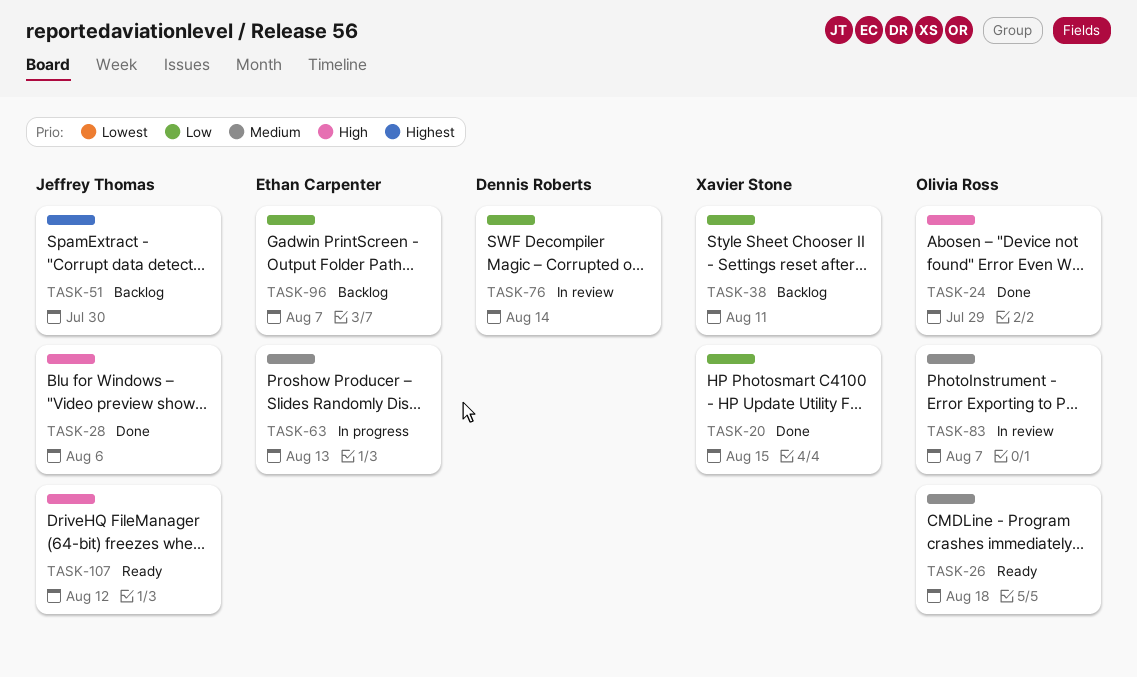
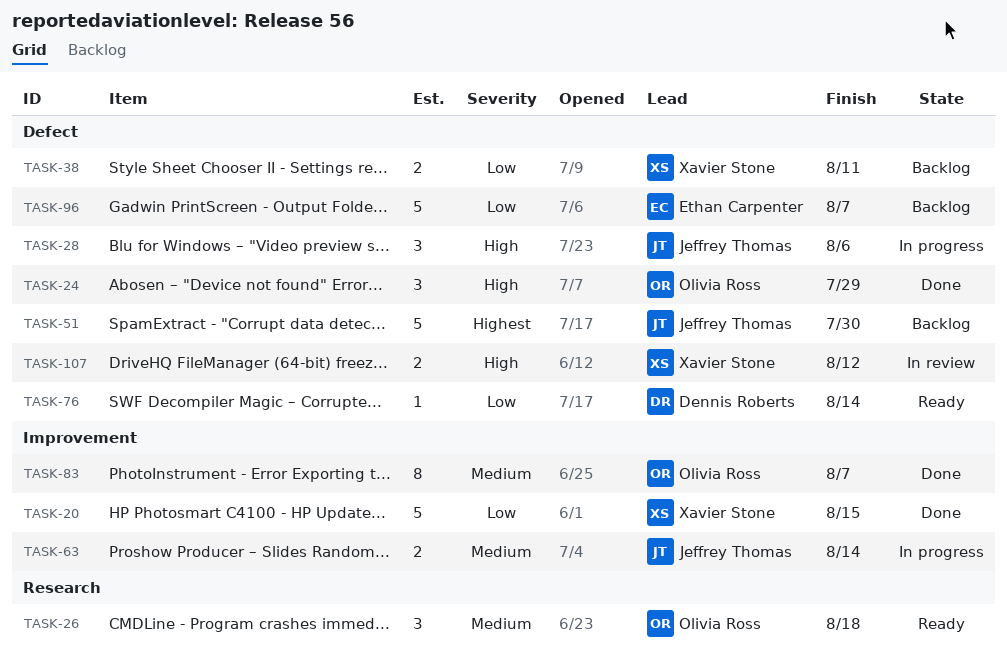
TASK-28, status: Done -> In progress
TASK-63, owner: Ethan Carpenter -> Jeffrey Thomas
TASK-63, due: Aug 13 -> Aug 14
TASK-76, status: In review -> Ready
TASK-83, status: In review -> Done
TASK-107, status: Ready -> In review
TASK-107, owner: Jeffrey Thomas -> Xavier Stone

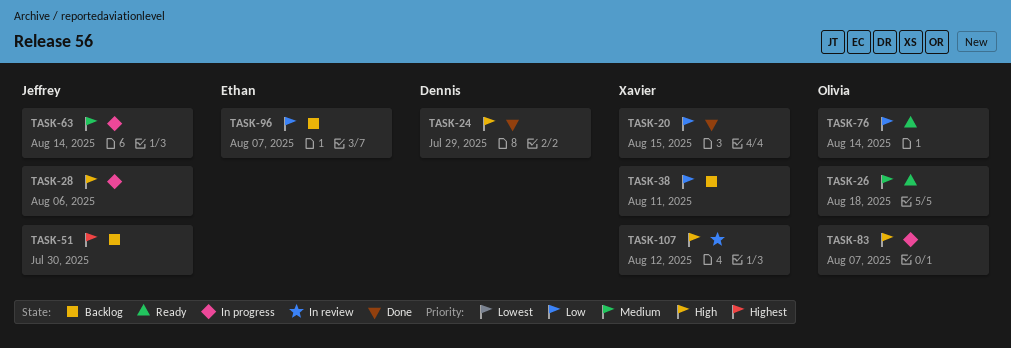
TASK-24, owner: Olivia Ross -> Dennis Roberts
TASK-76, owner: Dennis Roberts -> Olivia Ross
TASK-83, status: Done -> In progress
TASK-83, priority: Medium -> High

